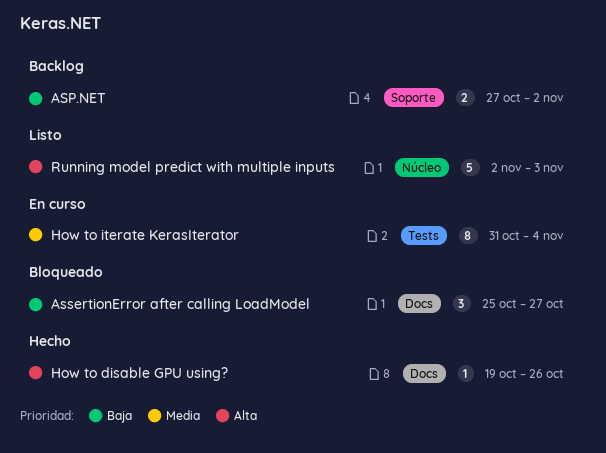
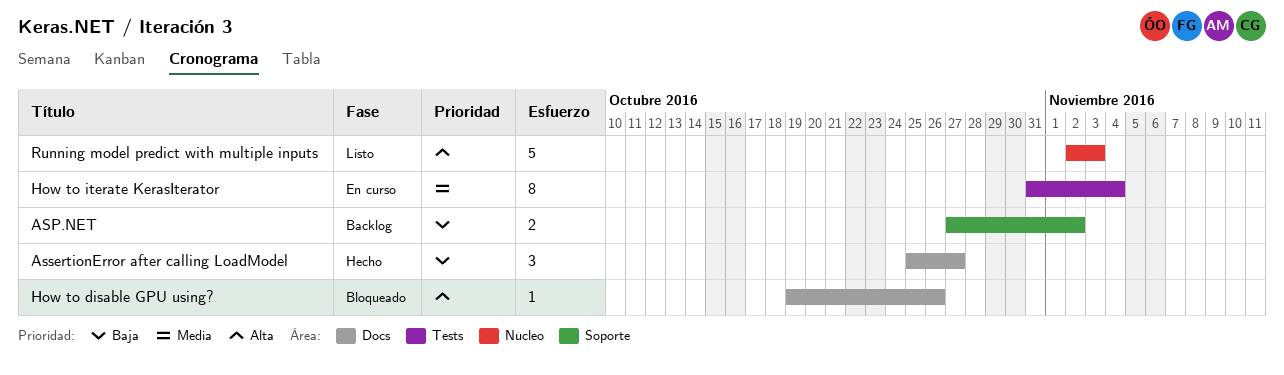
AssertionError after calling LoadModel, status: Bloqueado -> Hecho
How to disable GPU using?, status: Hecho -> Bloqueado

